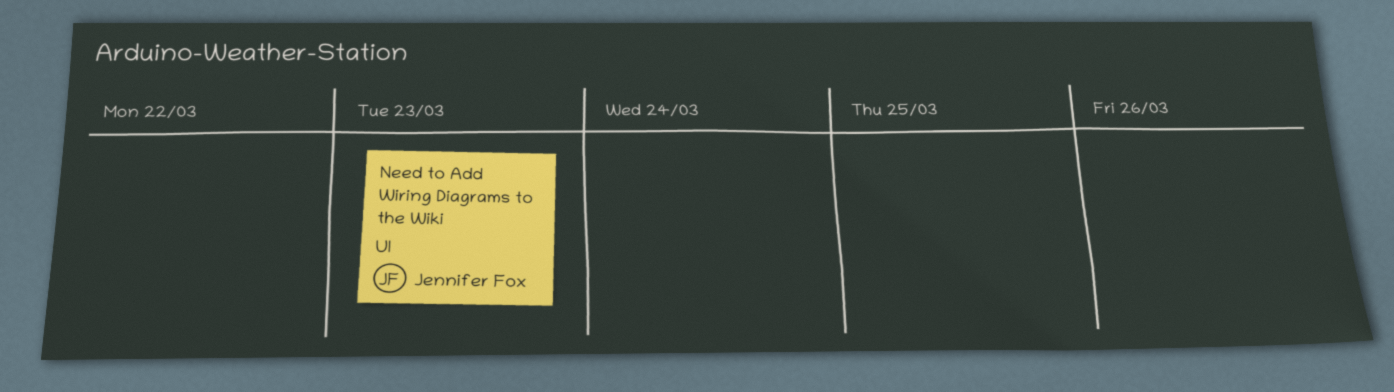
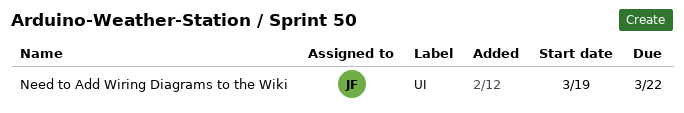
Need to Add Wiring Diagrams to the Wiki, due: Mar 23 -> Mar 22

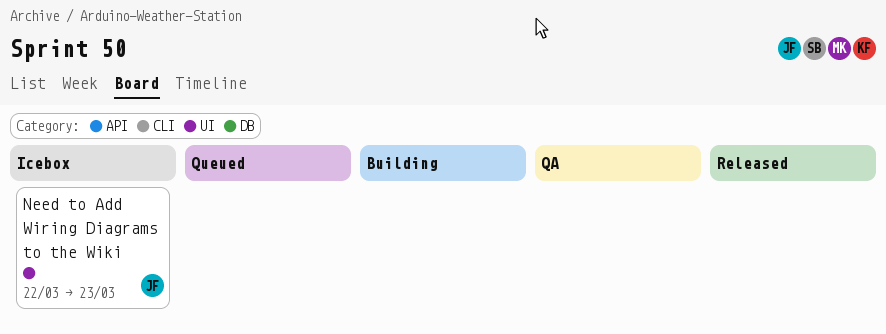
Need to Add Wiring Diagrams to the Wiki, start: Mar 19 -> Mar 22
Need to Add Wiring Diagrams to the Wiki, due: Mar 22 -> Mar 23

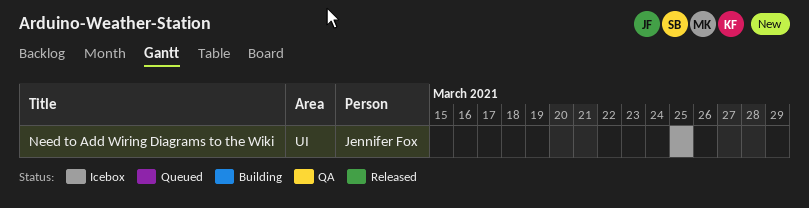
Need to Add Wiring Diagrams to the Wiki, start: Mar 22 -> Mar 25
Need to Add Wiring Diagrams to the Wiki, due: Mar 23 -> Mar 25

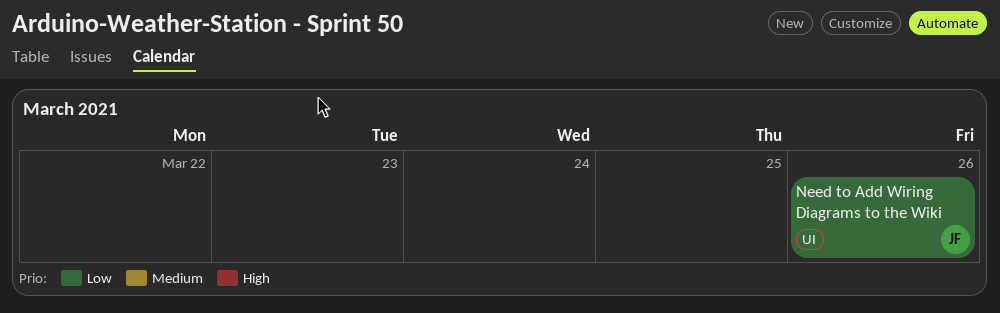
Need to Add Wiring Diagrams to the Wiki, due: Mar 25 -> Mar 26

